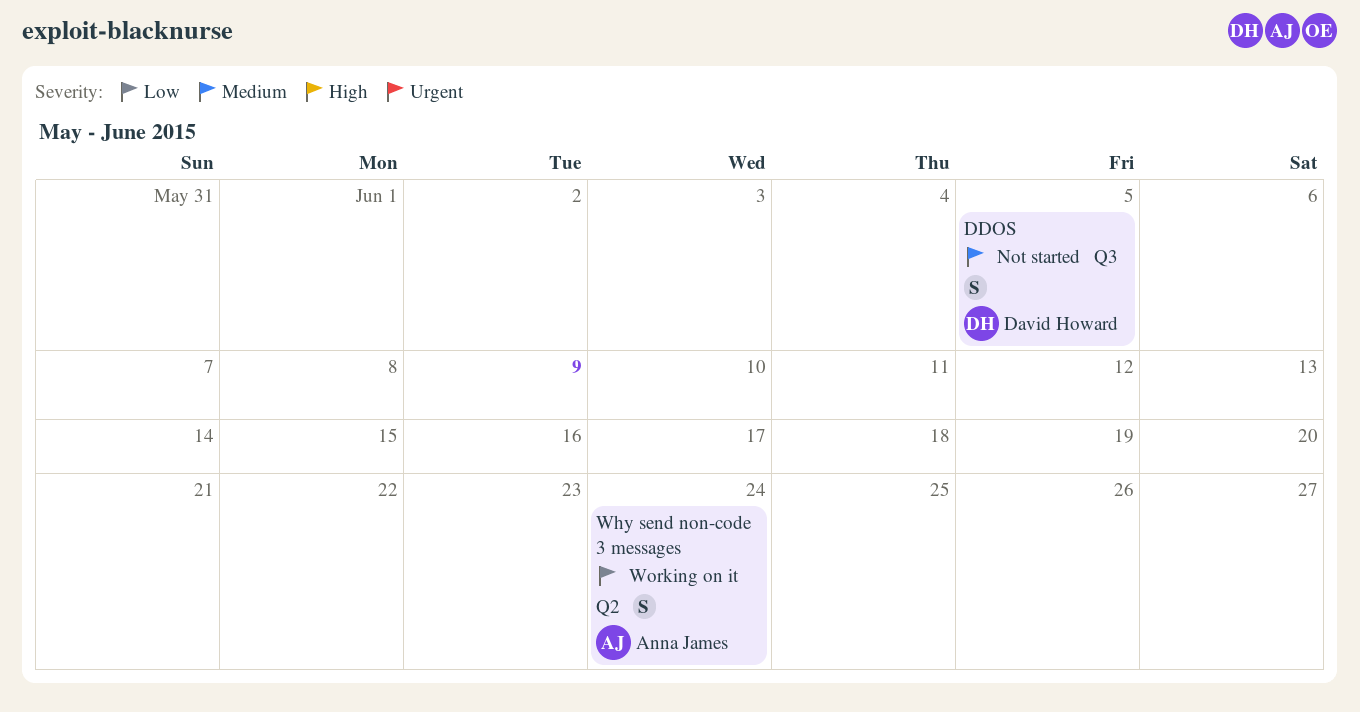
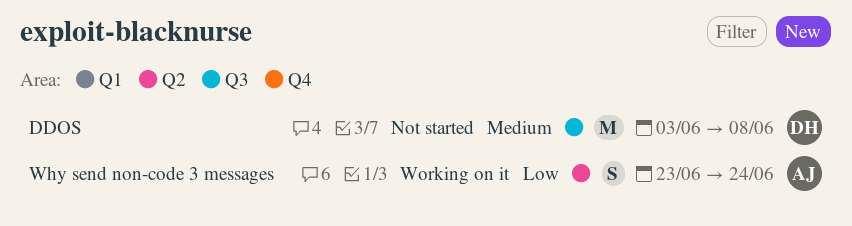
DDOS, estimate: S -> M
DDOS, due: Jun 5 -> Jun 8

